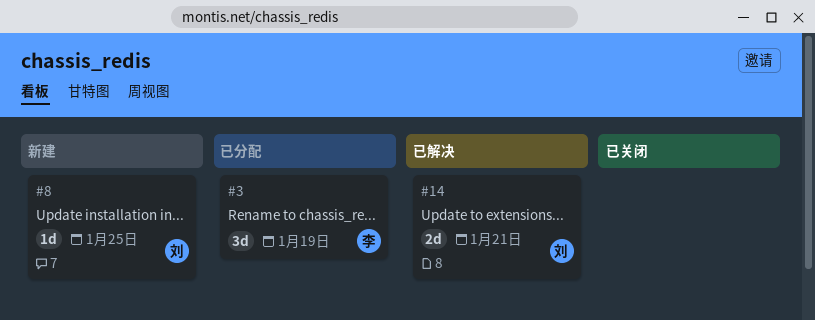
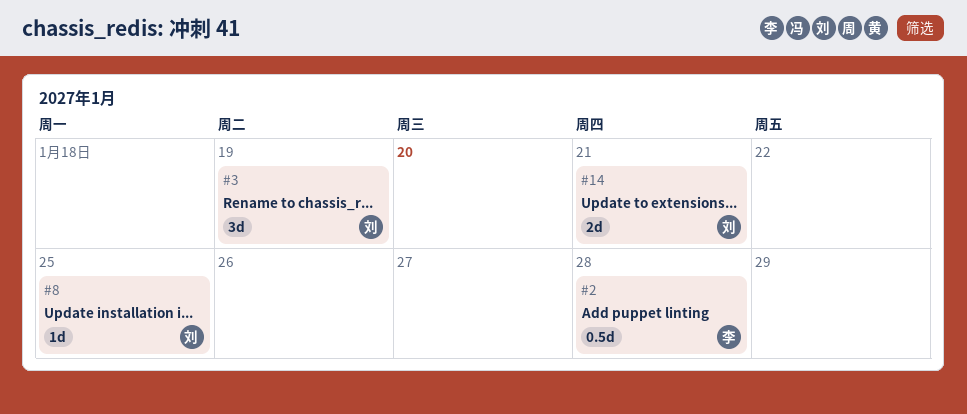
#2: none -> present
#3, owner: 李 -> 刘

